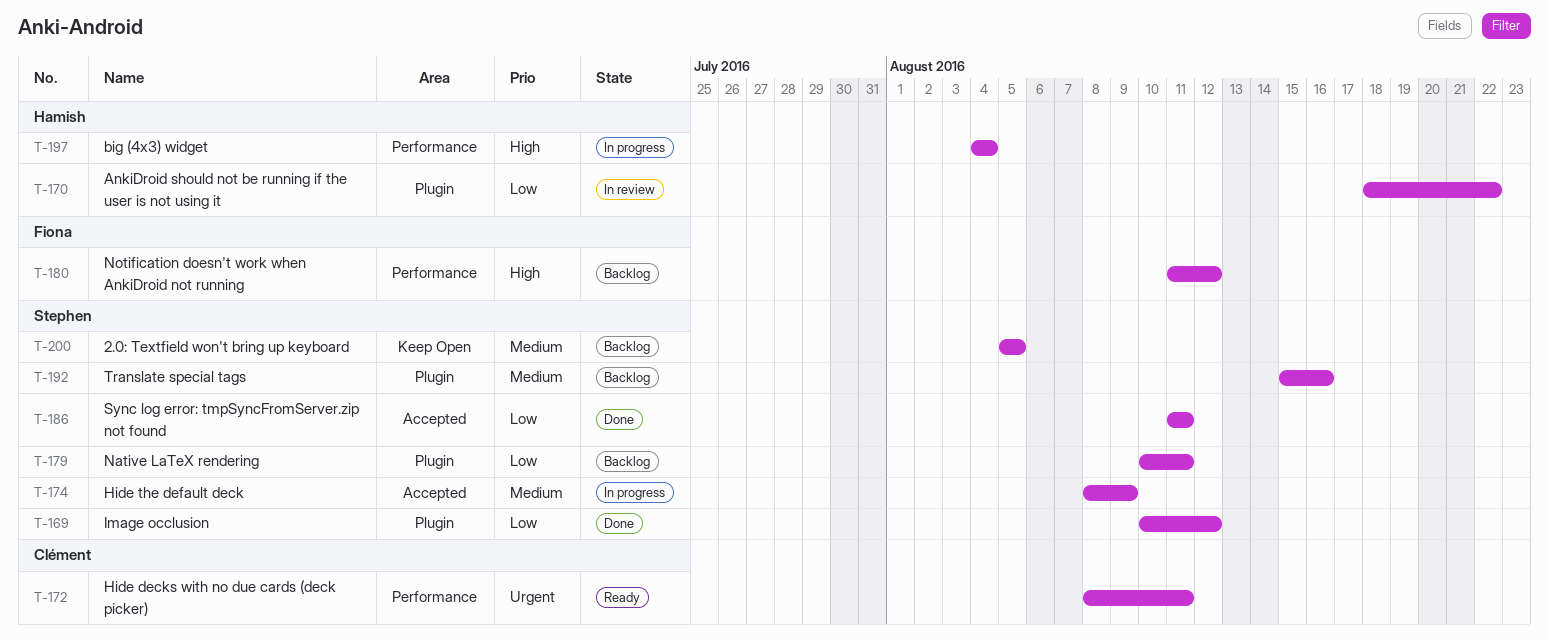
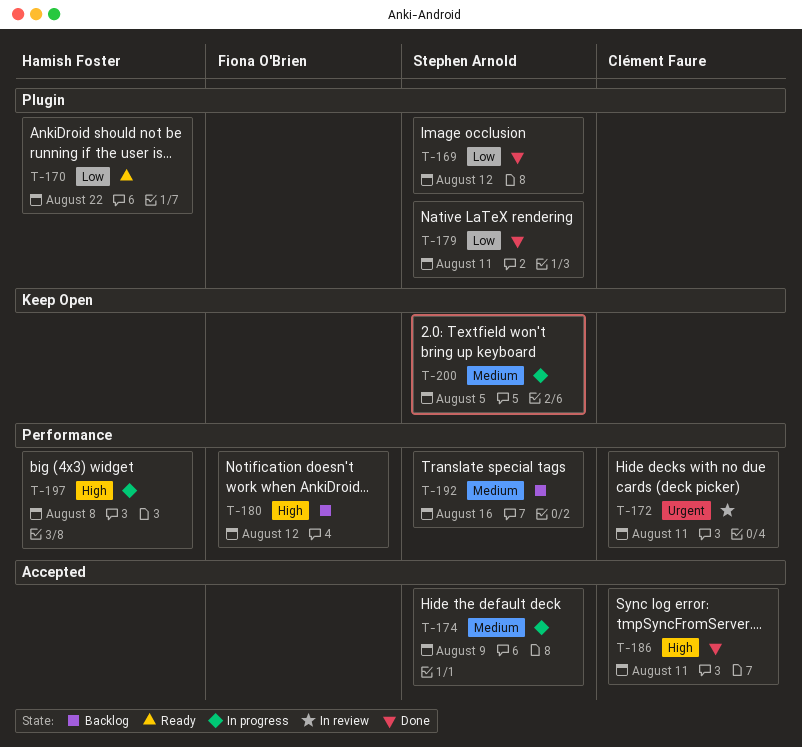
T-170, status: In review -> Ready
T-172, status: Ready -> In review
T-179, status: Backlog -> Done
T-186, owner: Stephen Arnold -> Clément Faure
T-186, priority: Low -> High
T-192, label: Plugin -> Performance
T-197, due: Aug 4 -> Aug 8
T-200, status: Backlog -> In progress

